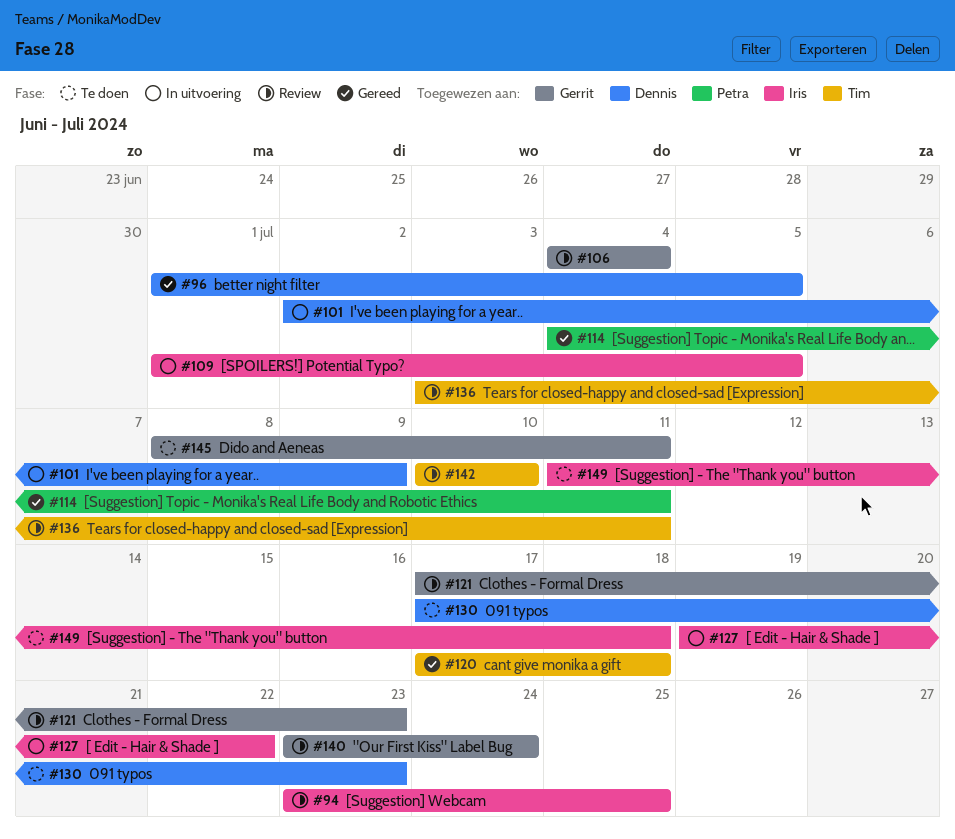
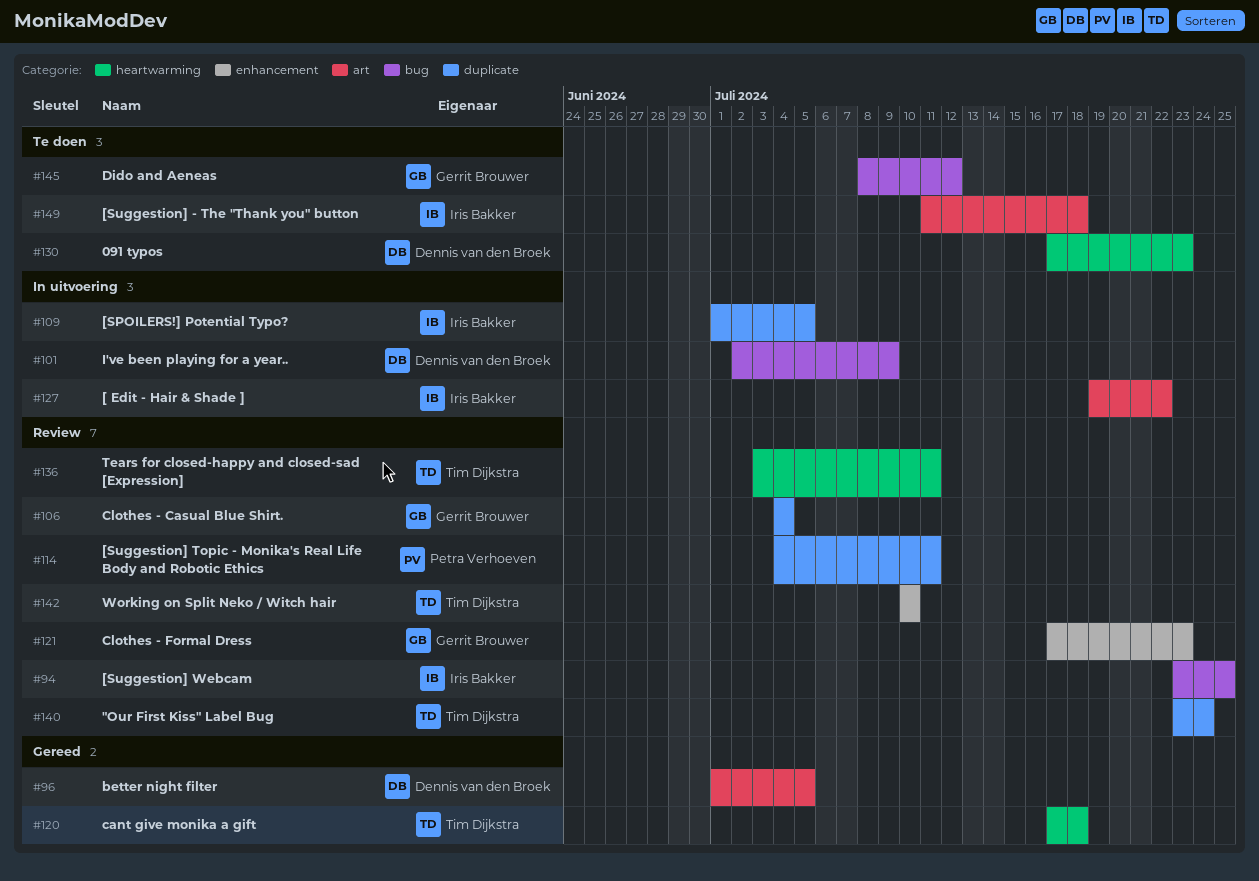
#114, status: Gereed -> Review
#140, owner: Gerrit Brouwer -> Tim Dijkstra
#145, due: Jul 11 -> Jul 12

